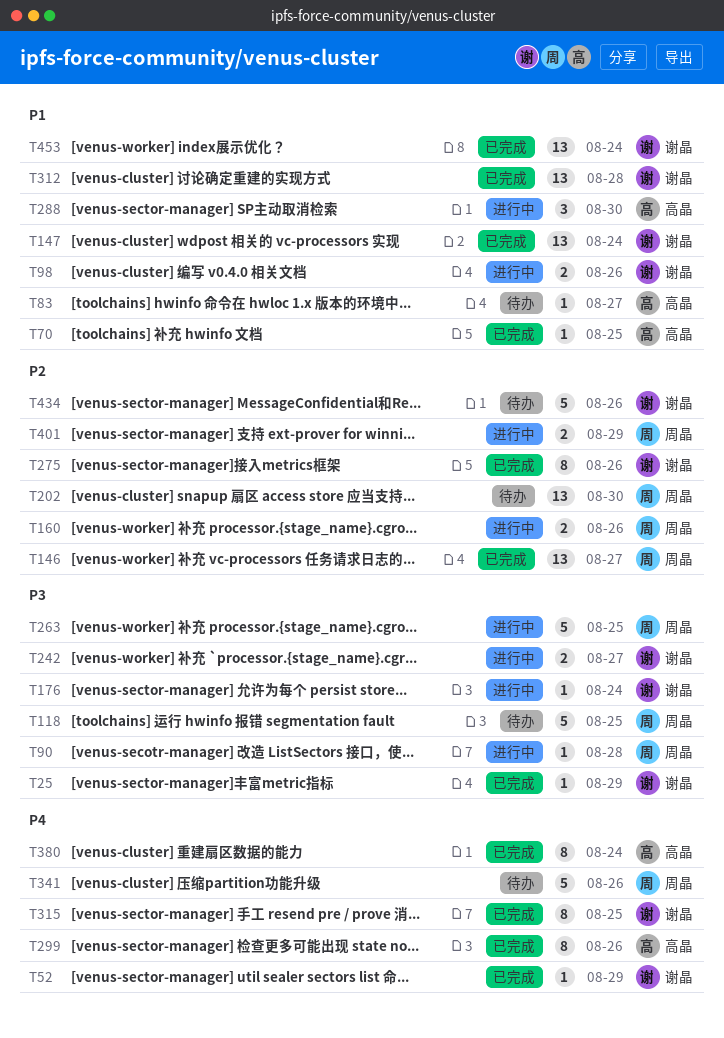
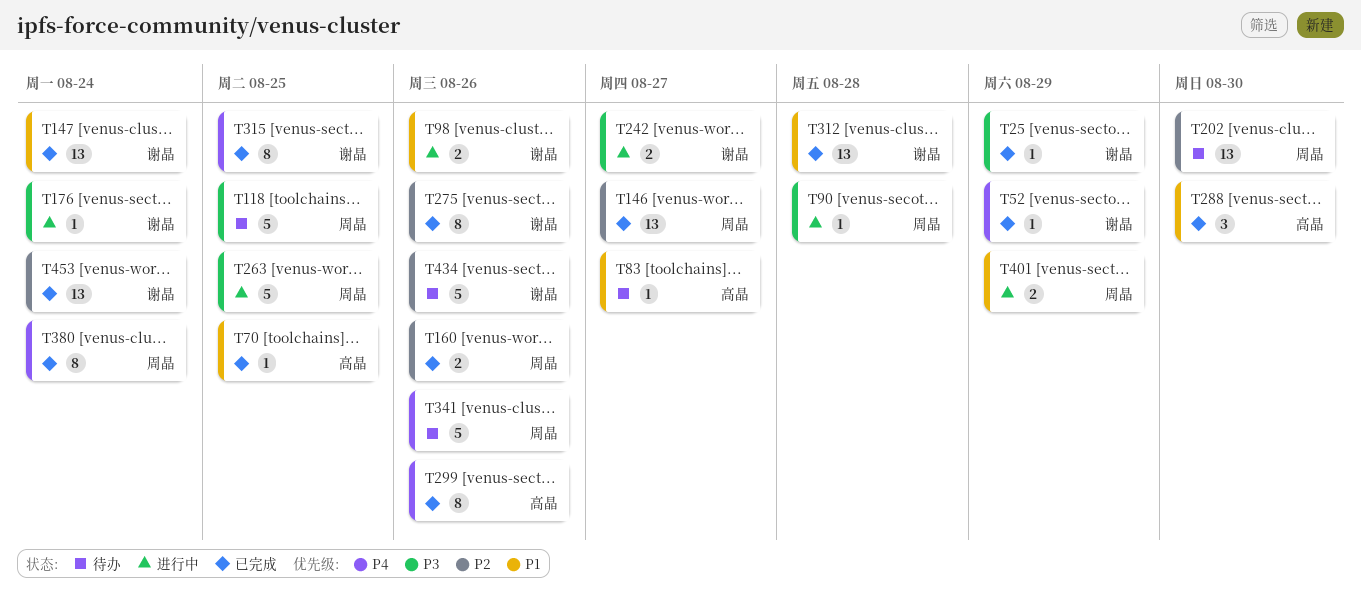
T160, status: 进行中 -> 已完成
T288, status: 进行中 -> 已完成
T380, owner: 高晶 -> 周晶
T401, priority: P2 -> P1
T453, priority: P1 -> P2

